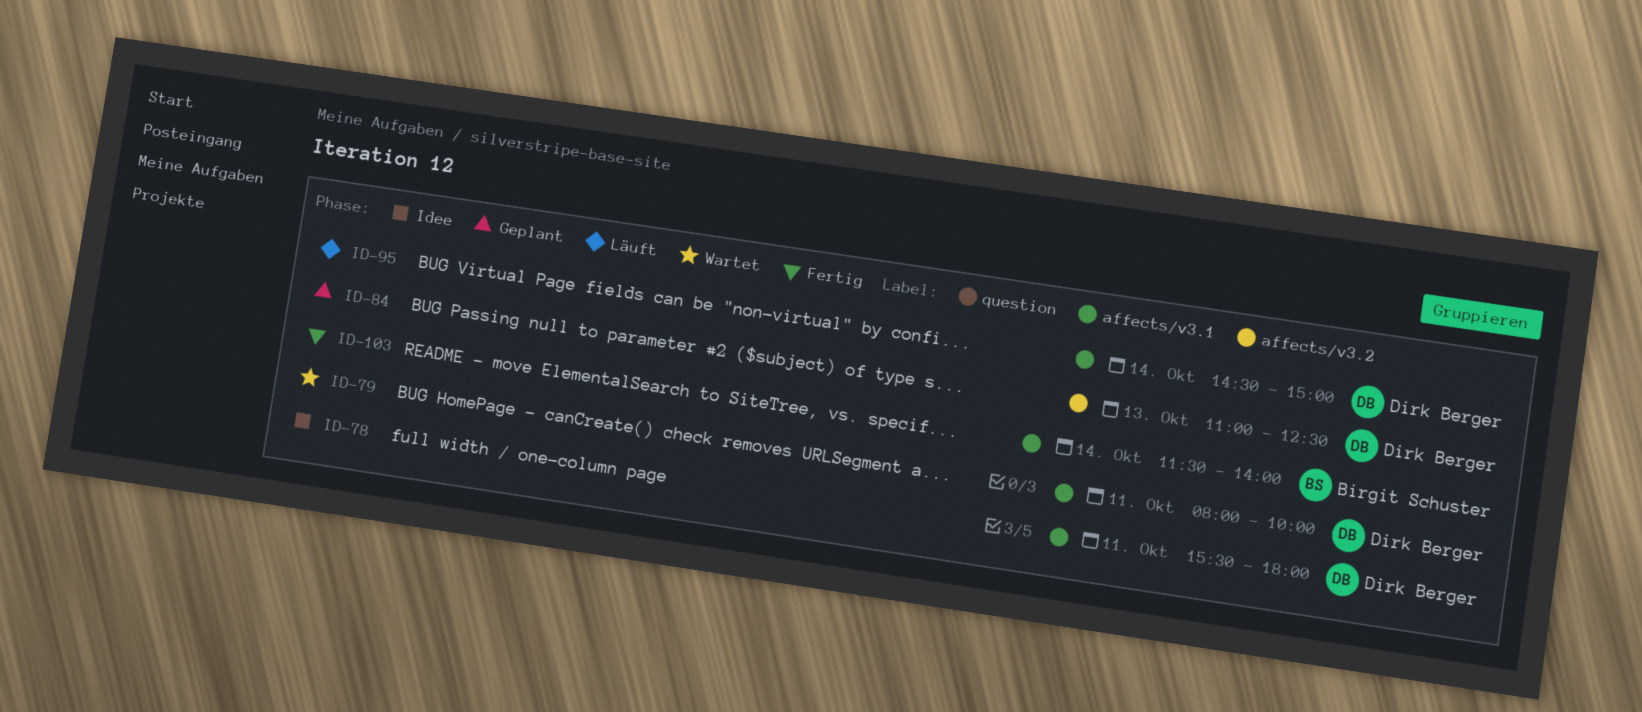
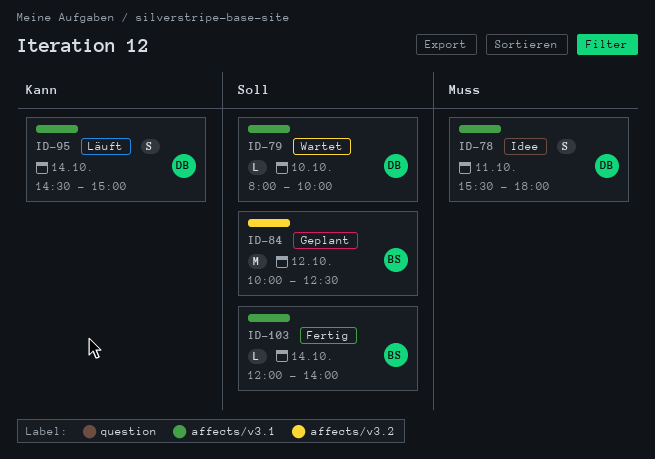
ID-79, day: Oct 11 -> Oct 10
ID-84, owner: Dirk Berger -> Birgit Schuster
ID-84, day: Oct 13 -> Oct 12
ID-84, begins: 11:00 -> 10:00
ID-103, begins: 11:30 -> 12:00

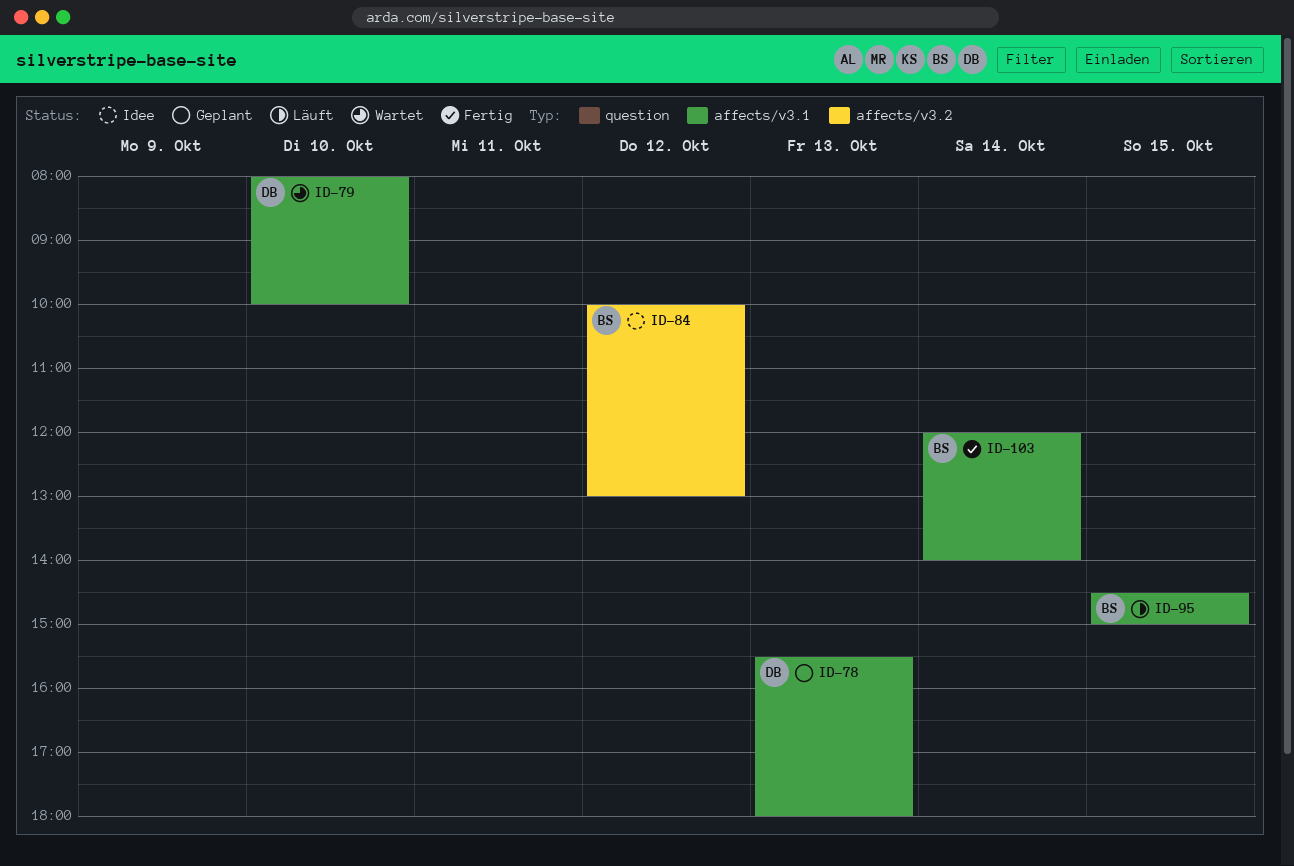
ID-78, status: Idee -> Geplant
ID-78, day: Oct 11 -> Oct 13
ID-84, status: Geplant -> Idee
ID-84, ends: 12:30 -> 13:00
ID-95, owner: DB -> BS
ID-95, day: Oct 14 -> Oct 15

